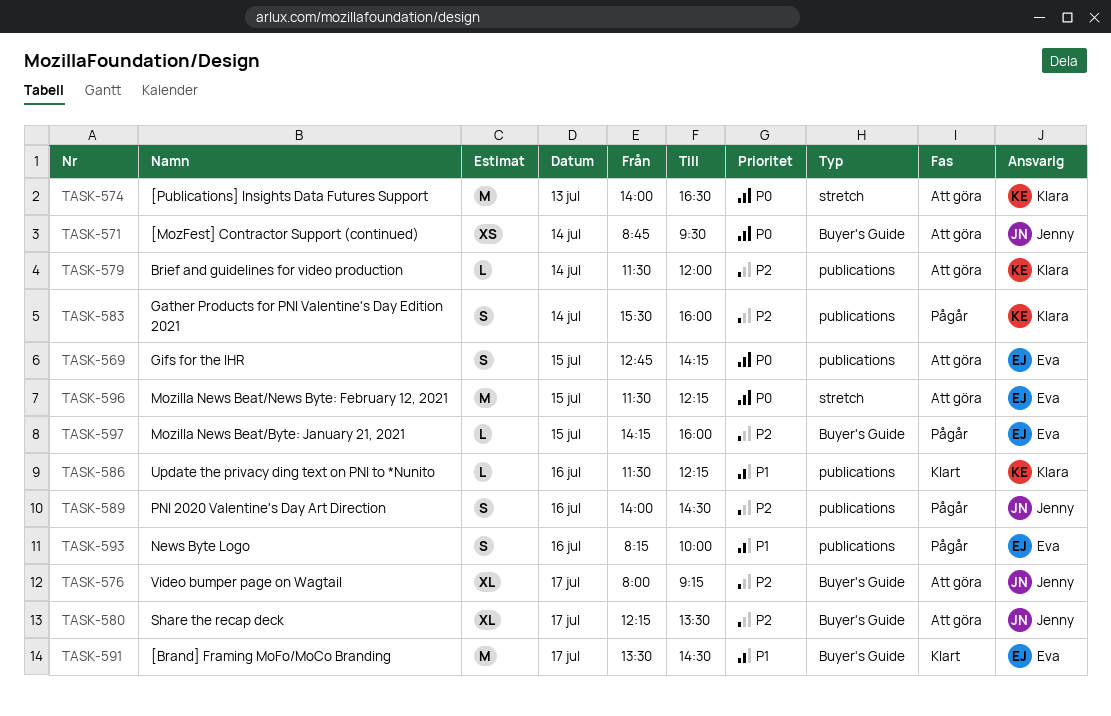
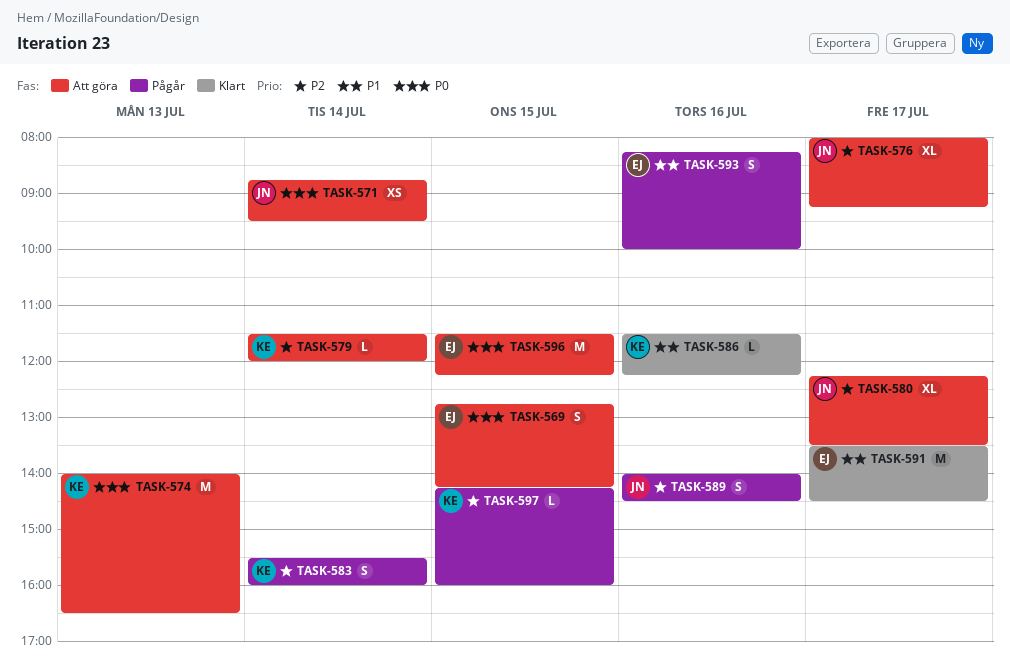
TASK-597, owner: Eva -> Klara

